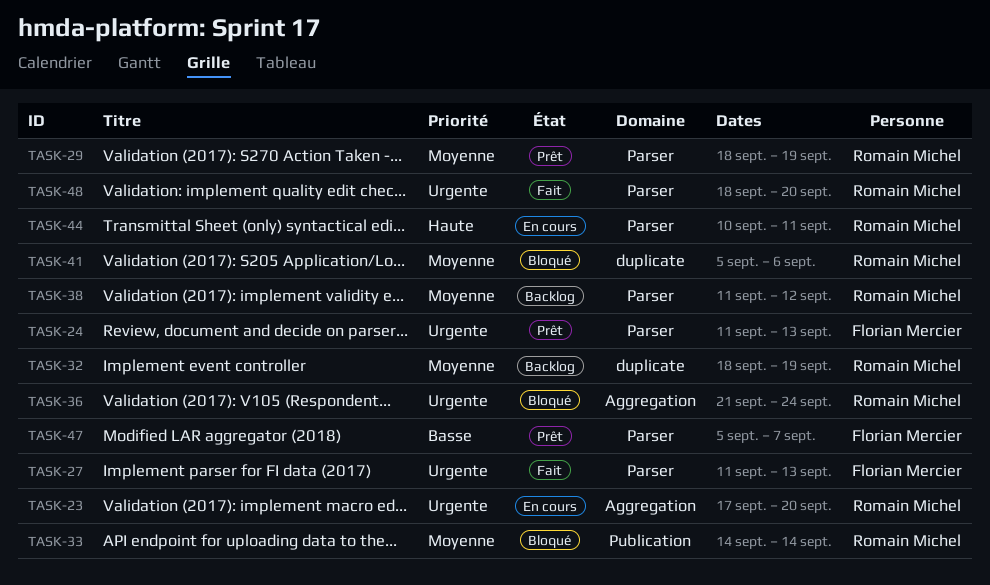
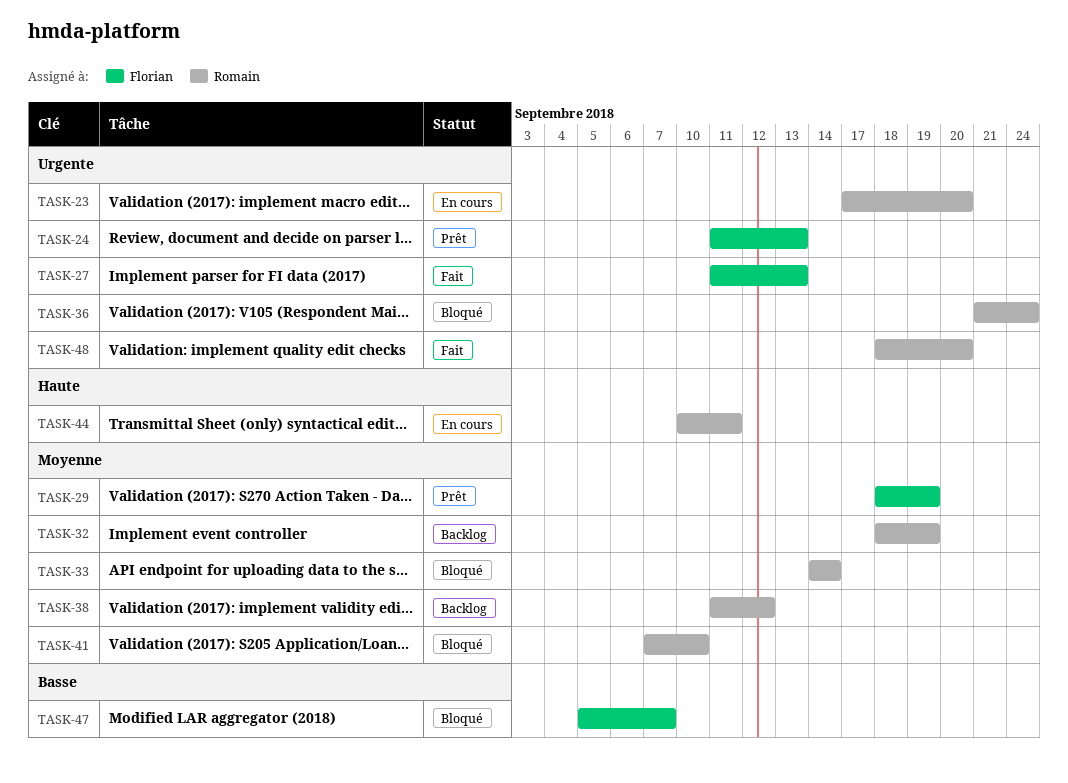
TASK-29, owner: Romain Michel -> Florian Mercier
TASK-41, start: Sep 5 -> Sep 7
TASK-41, due: Sep 6 -> Sep 10
TASK-47, status: Prêt -> Bloqué

